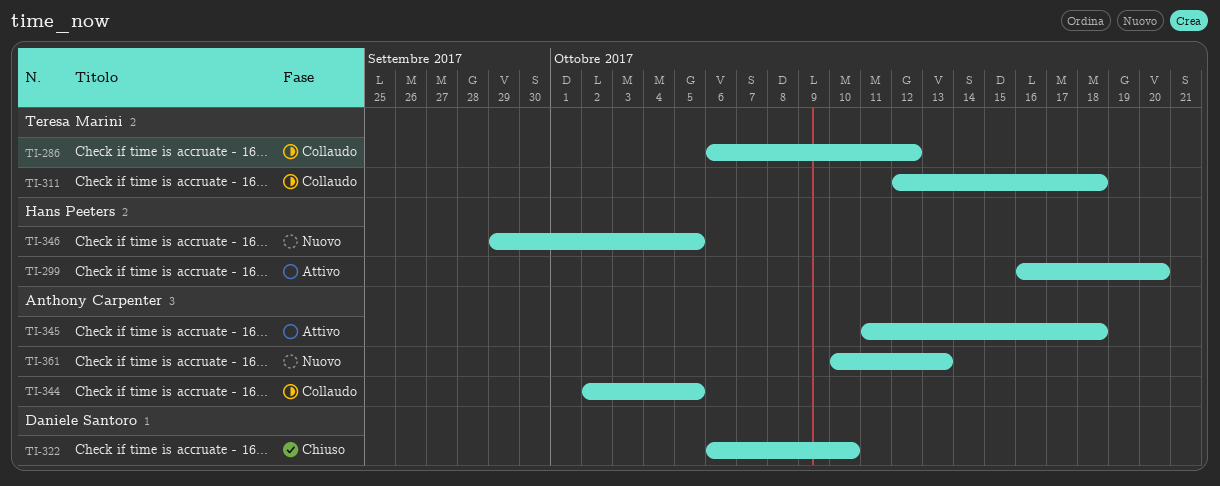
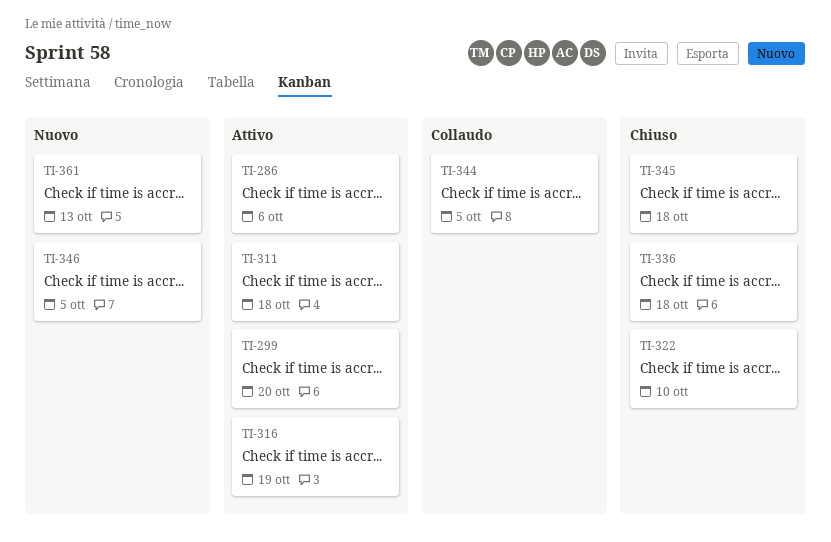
TI-286, status: Collaudo -> Attivo
TI-286, due: Oct 12 -> Oct 6
TI-311, status: Collaudo -> Attivo
TI-316: none -> present
TI-336: none -> present
TI-345, status: Attivo -> Chiuso

